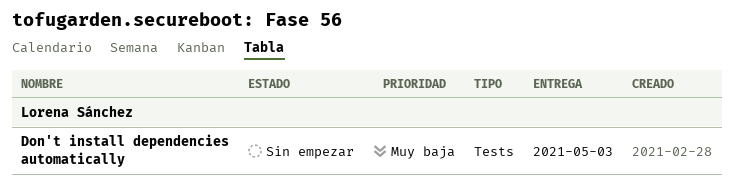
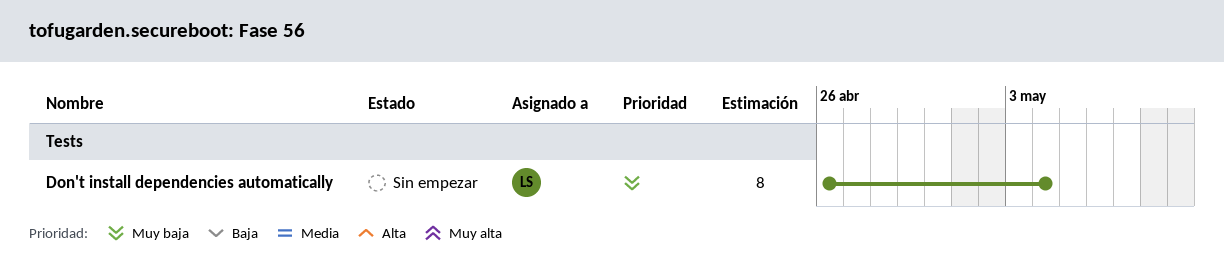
Don't install dependencies automatically, due: May 3 -> May 4

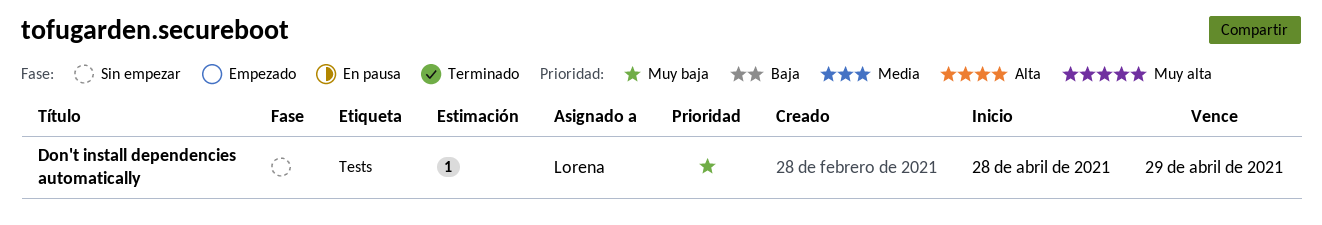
Don't install dependencies automatically, estimate: 8 -> 1
Don't install dependencies automatically, start: Apr 26 -> Apr 28
Don't install dependencies automatically, due: May 4 -> Apr 29

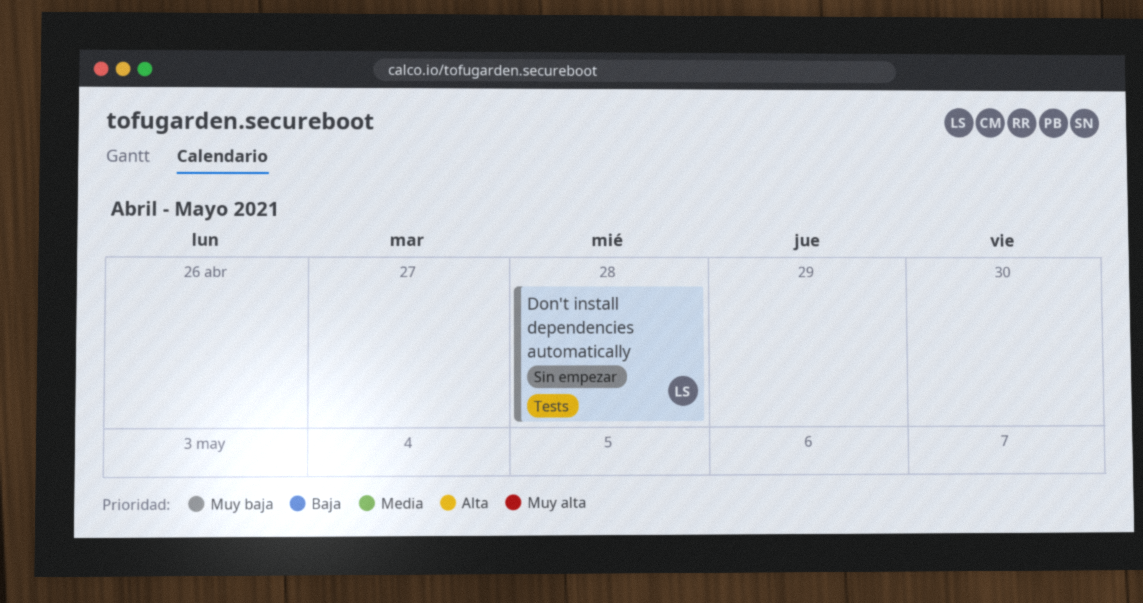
Don't install dependencies automatically, due: Apr 29 -> Apr 28

